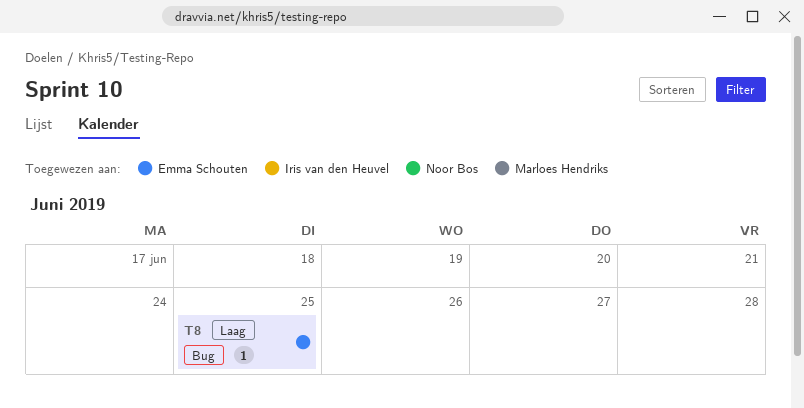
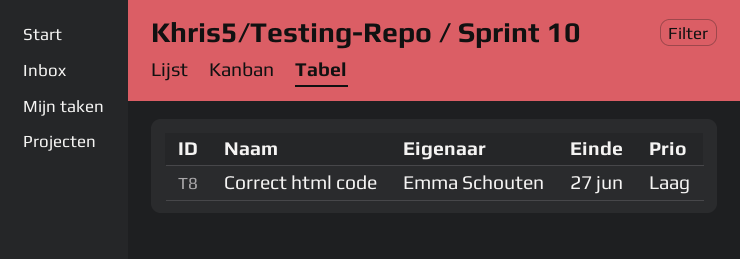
T8, due: Jun 25 -> Jun 27

